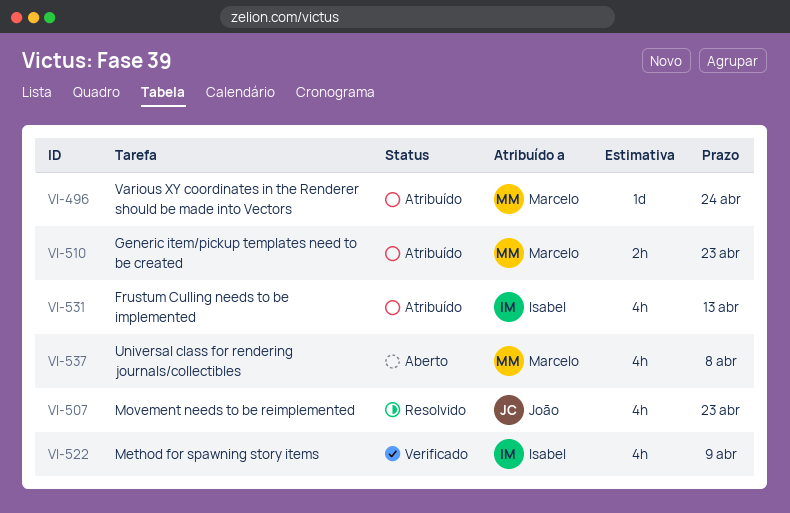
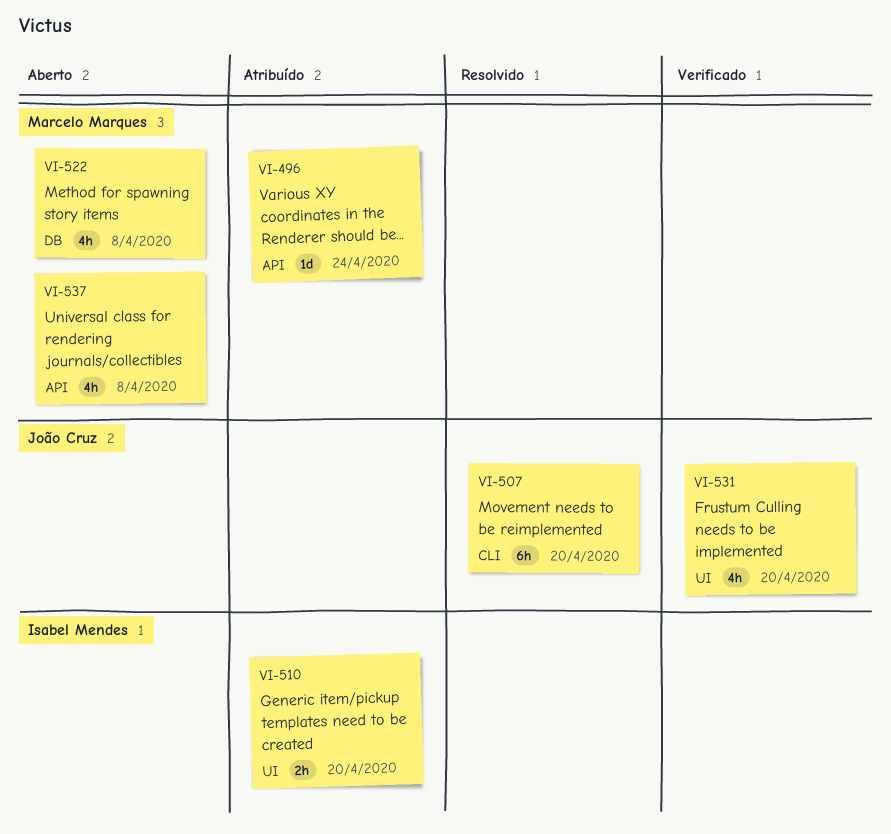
VI-507, estimate: 4h -> 6h
VI-507, due: Apr 23 -> Apr 20
VI-510, owner: Marcelo Marques -> Isabel Mendes
VI-510, due: Apr 23 -> Apr 20
VI-522, status: Verificado -> Aberto
VI-522, owner: Isabel Mendes -> Marcelo Marques
VI-522, due: Apr 9 -> Apr 8
VI-531, status: Atribuído -> Verificado
VI-531, owner: Isabel Mendes -> João Cruz
VI-531, due: Apr 13 -> Apr 20

